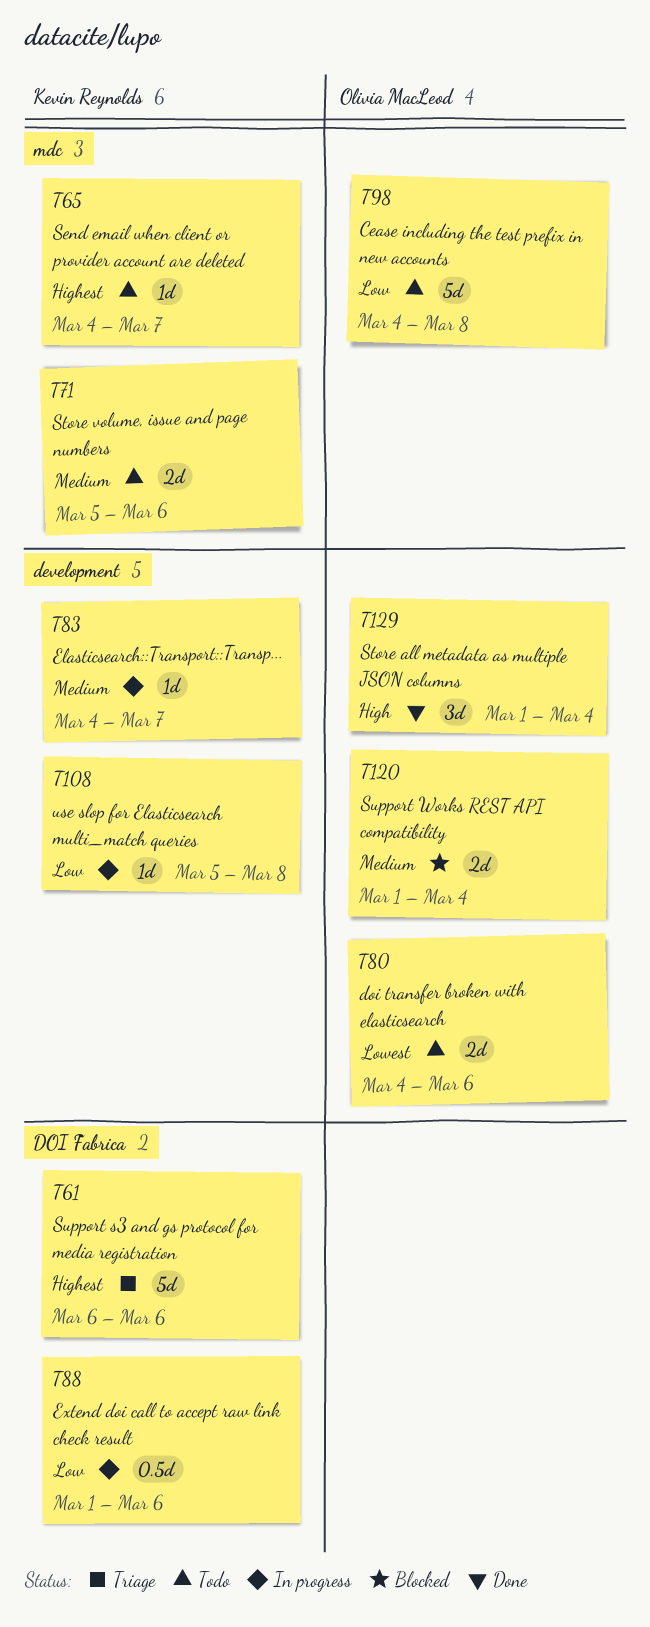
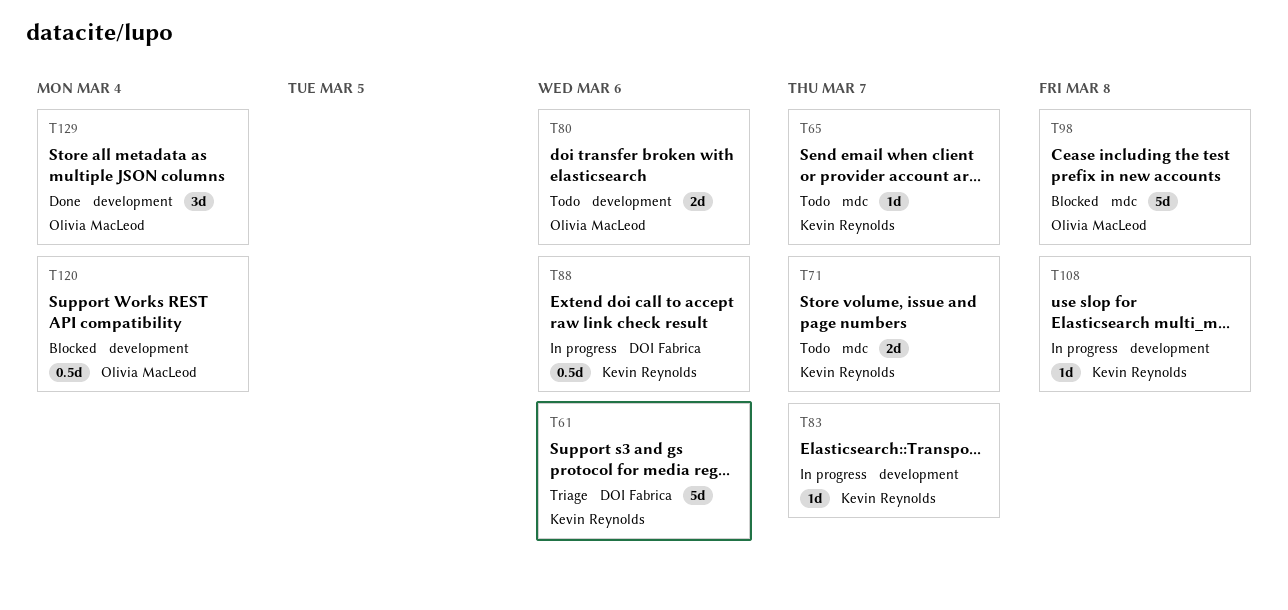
T71, due: Mar 6 -> Mar 7
T98, status: Todo -> Blocked
T120, estimate: 2d -> 0.5d

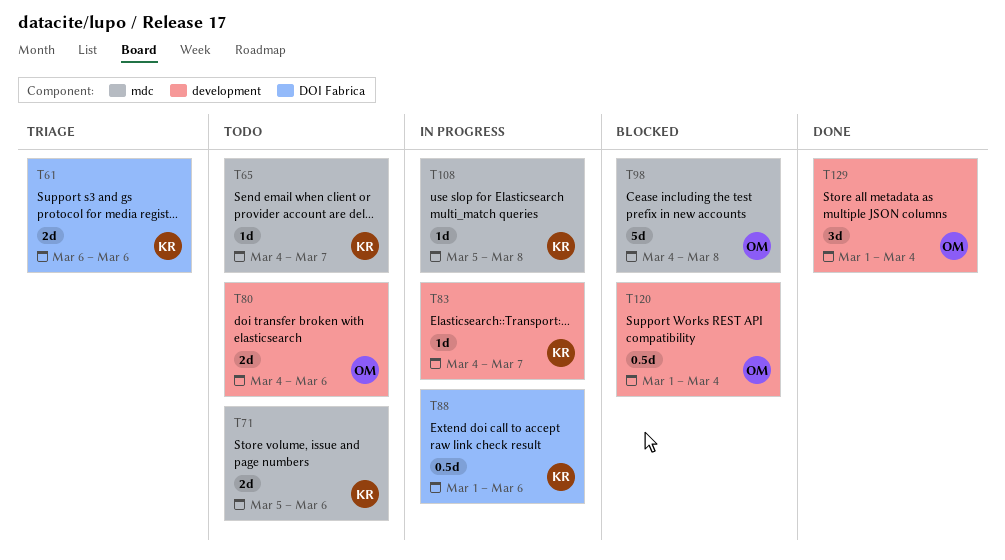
T61, estimate: 5d -> 2d
T71, due: Mar 7 -> Mar 6
T108, label: development -> mdc

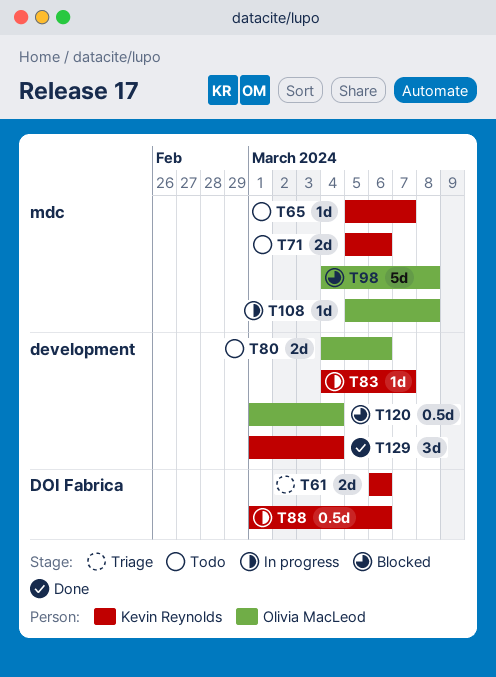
T65, start: Mar 4 -> Mar 5
T108, owner: Kevin Reynolds -> Olivia MacLeod
T129, owner: Olivia MacLeod -> Kevin Reynolds

